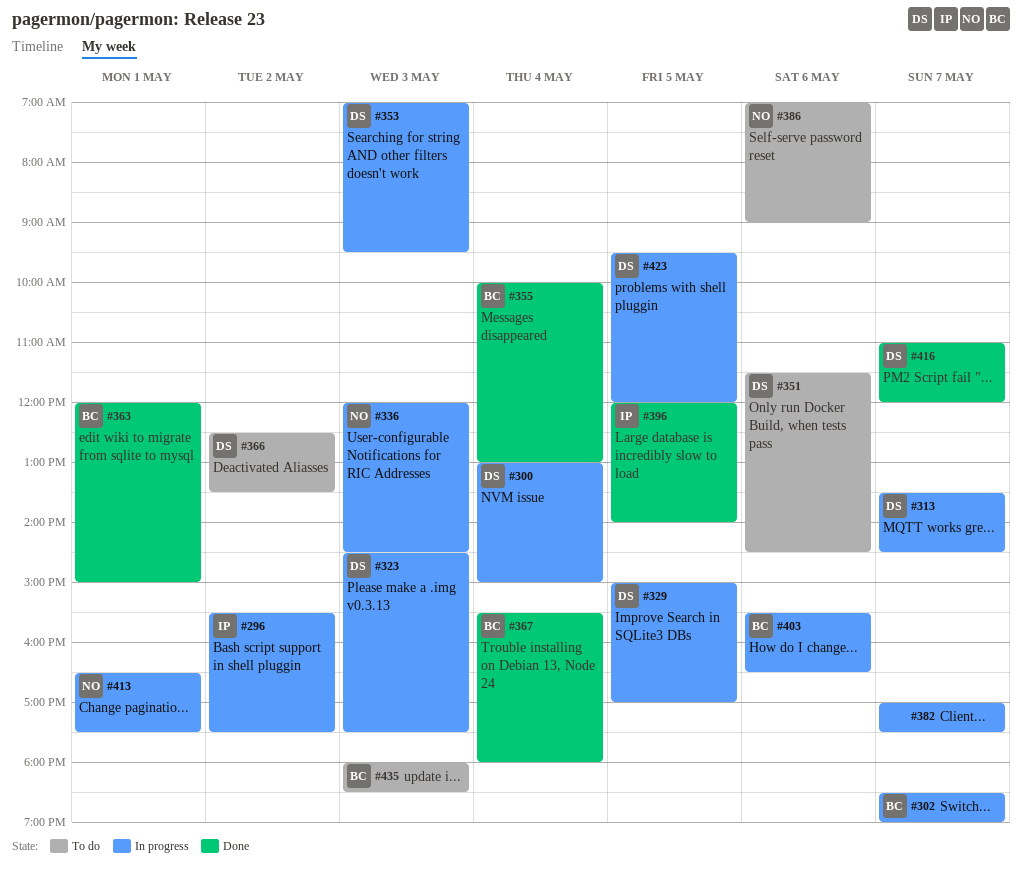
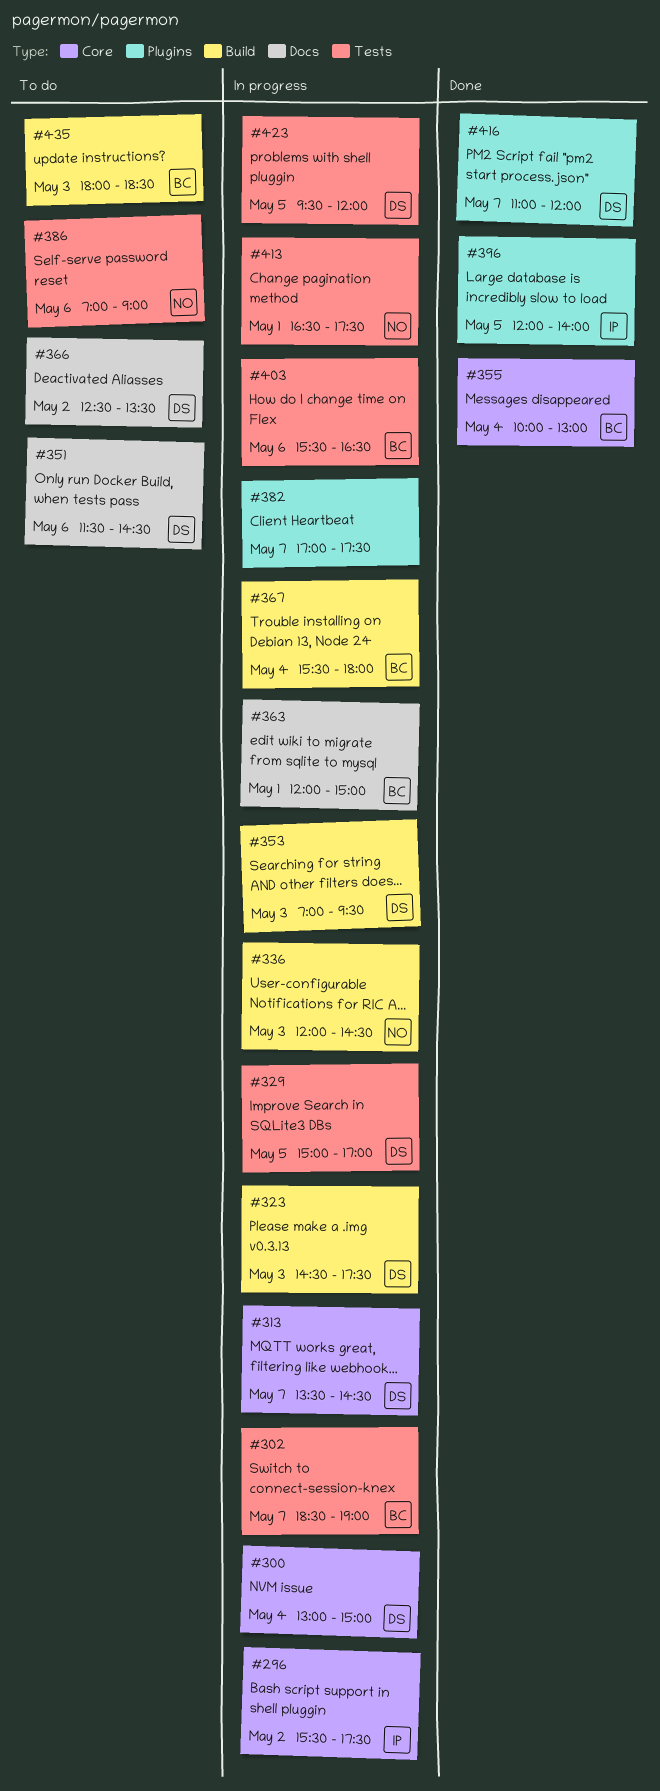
#363, status: Done -> In progress
#367, status: Done -> In progress

